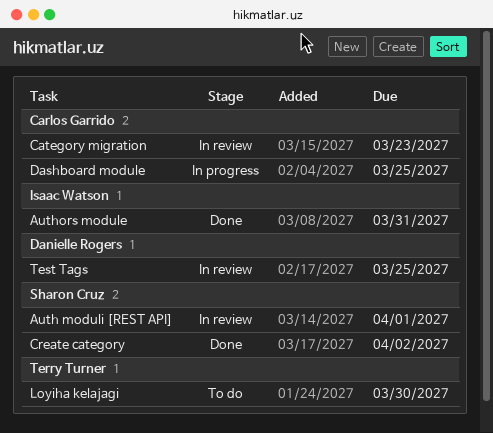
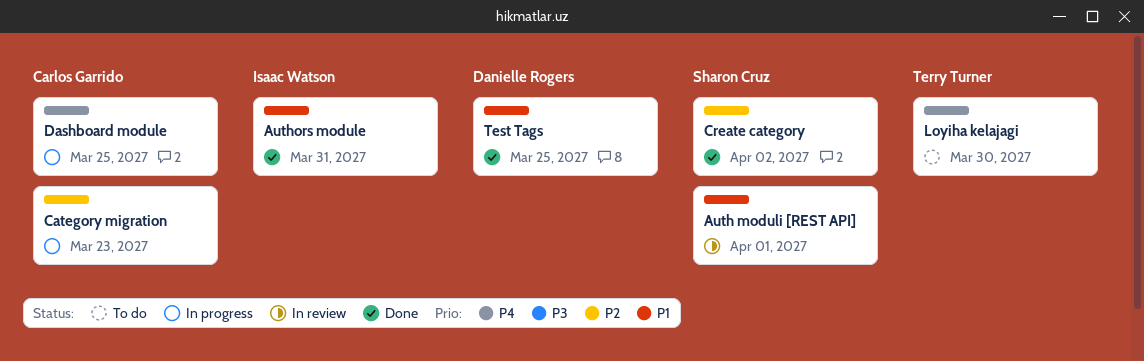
Category migration, status: In review -> In progress
Test Tags, status: In review -> Done

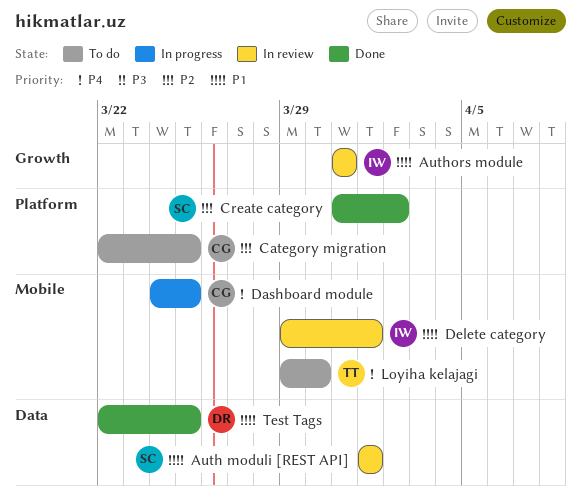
Authors module, status: Done -> In review
Category migration, status: In progress -> To do
Category migration, due: Mar 23 -> Mar 25
Delete category: none -> present

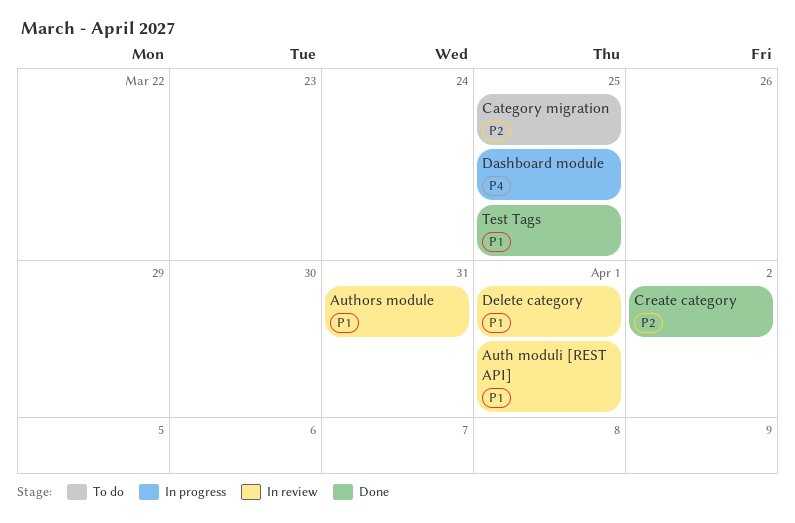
Loyiha kelajagi: present -> none

